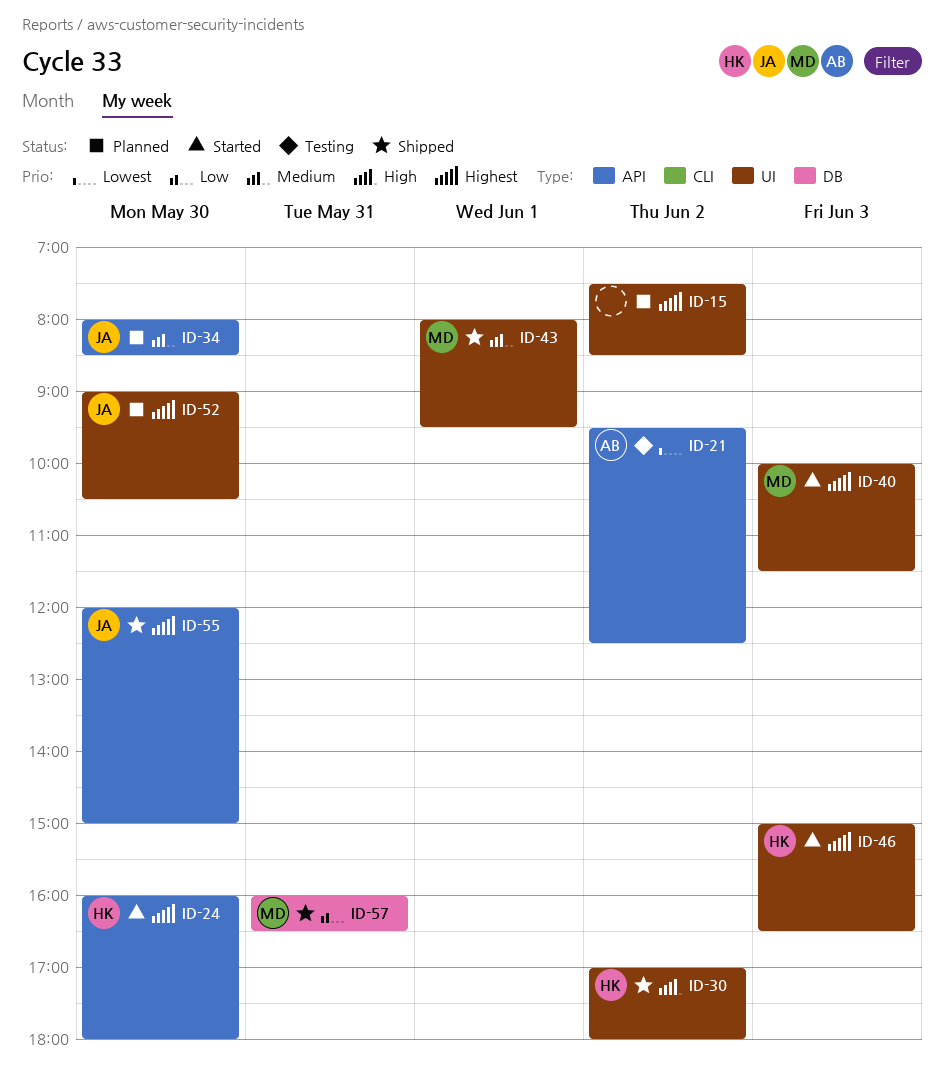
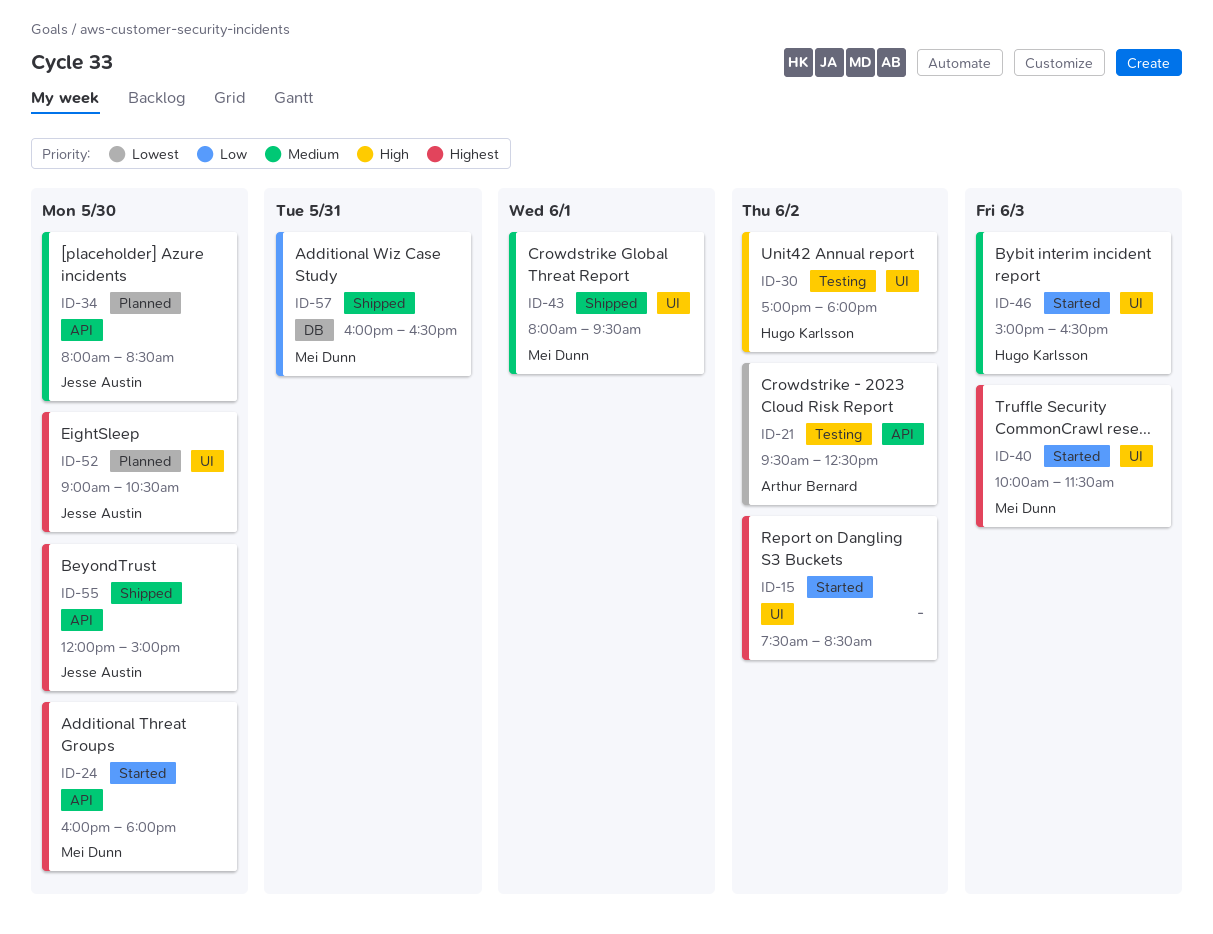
ID-15, status: Planned -> Started
ID-24, owner: Hugo Karlsson -> Mei Dunn
ID-30, status: Shipped -> Testing
ID-46, priority: Highest -> Medium

